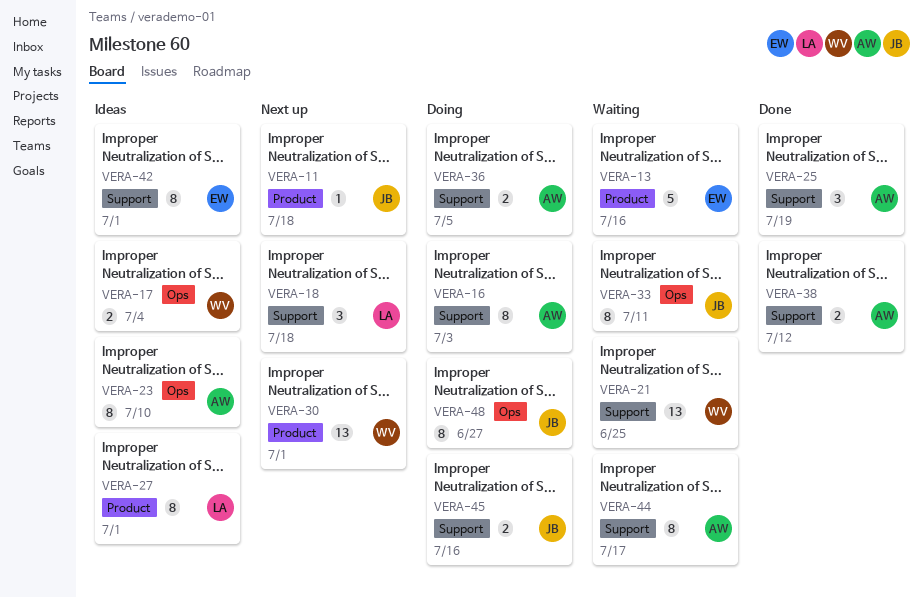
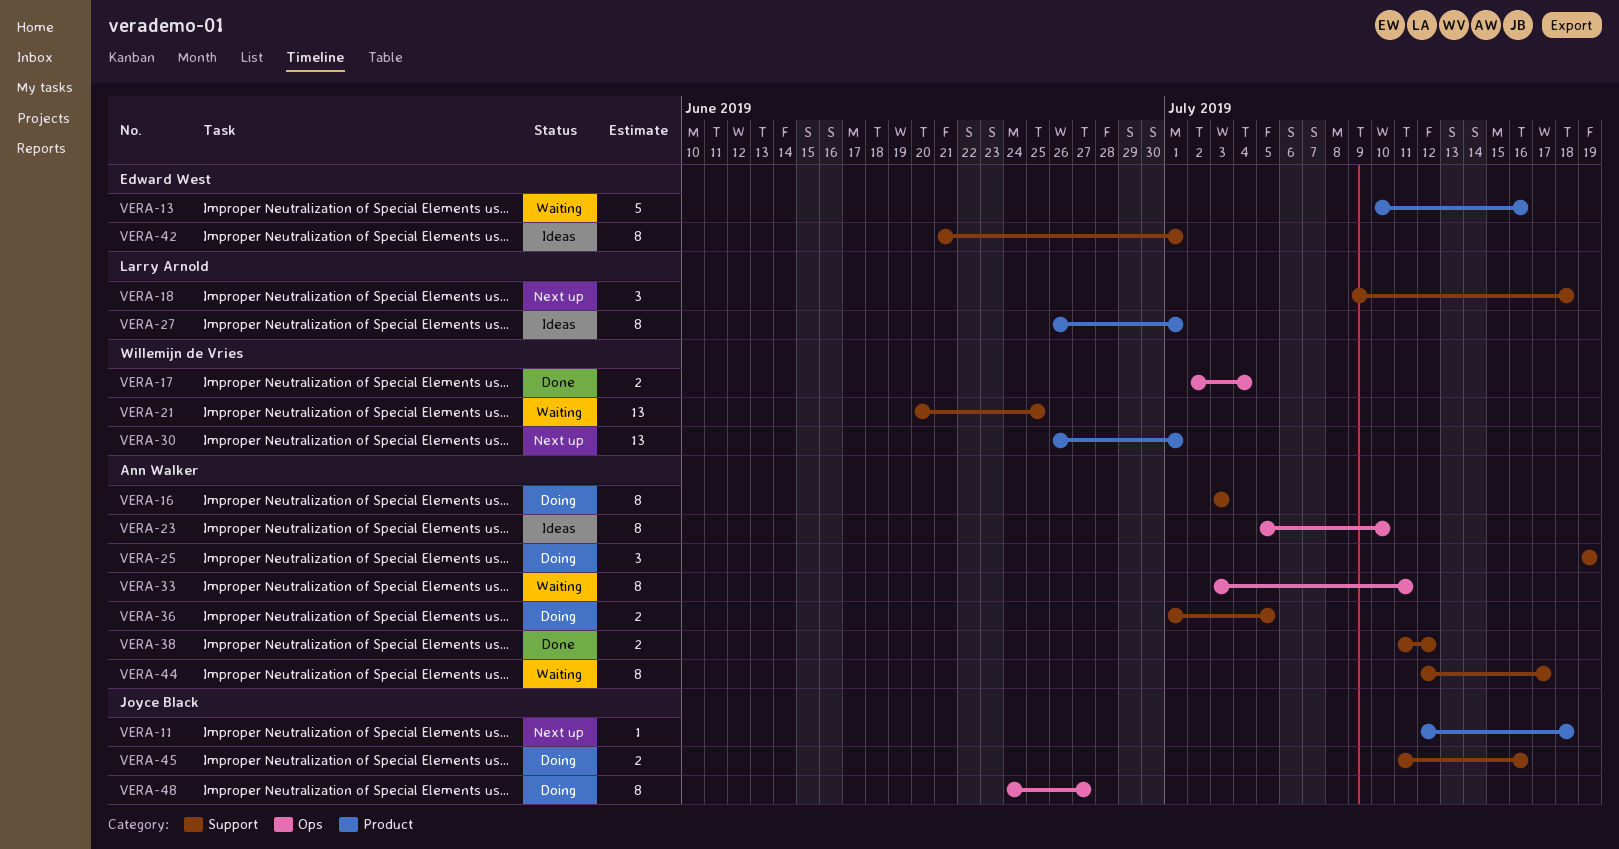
VERA-17, status: Ideas -> Done
VERA-25, status: Done -> Doing
VERA-33, owner: Joyce Black -> Ann Walker

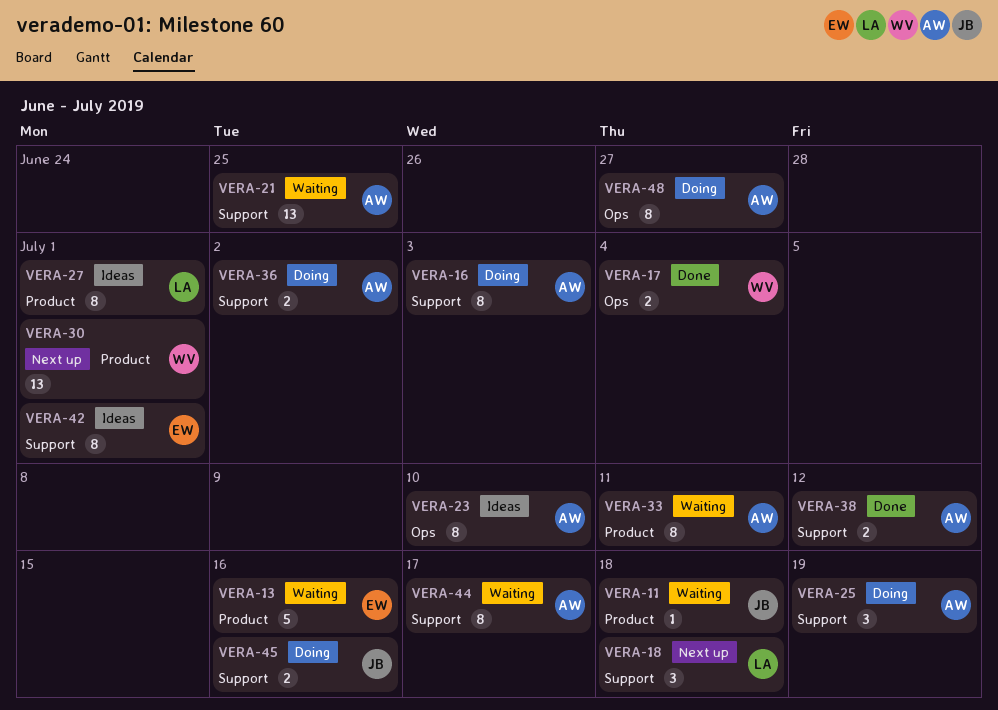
VERA-11, status: Next up -> Waiting
VERA-21, owner: Willemijn de Vries -> Ann Walker
VERA-33, label: Ops -> Product
VERA-36, due: Jul 5 -> Jul 2
VERA-48, owner: Joyce Black -> Ann Walker

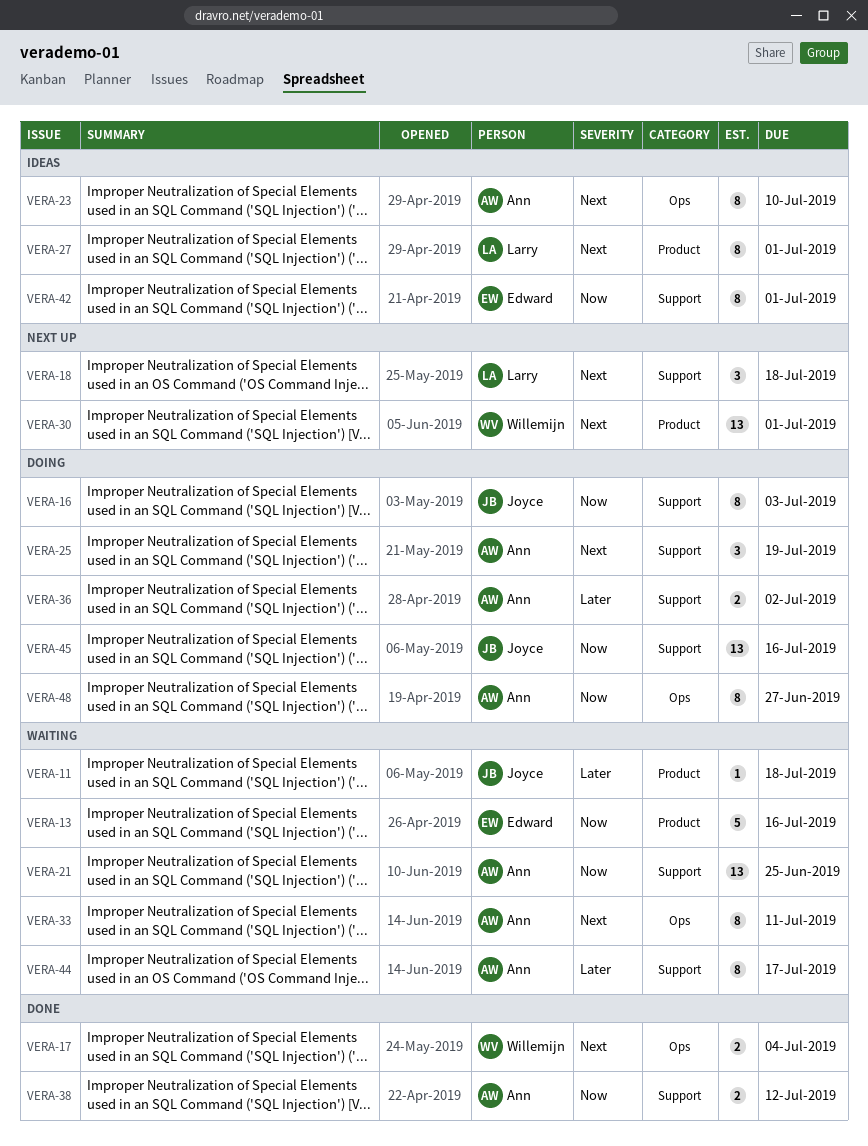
VERA-16, owner: Ann -> Joyce
VERA-33, label: Product -> Ops
VERA-45, estimate: 2 -> 13

